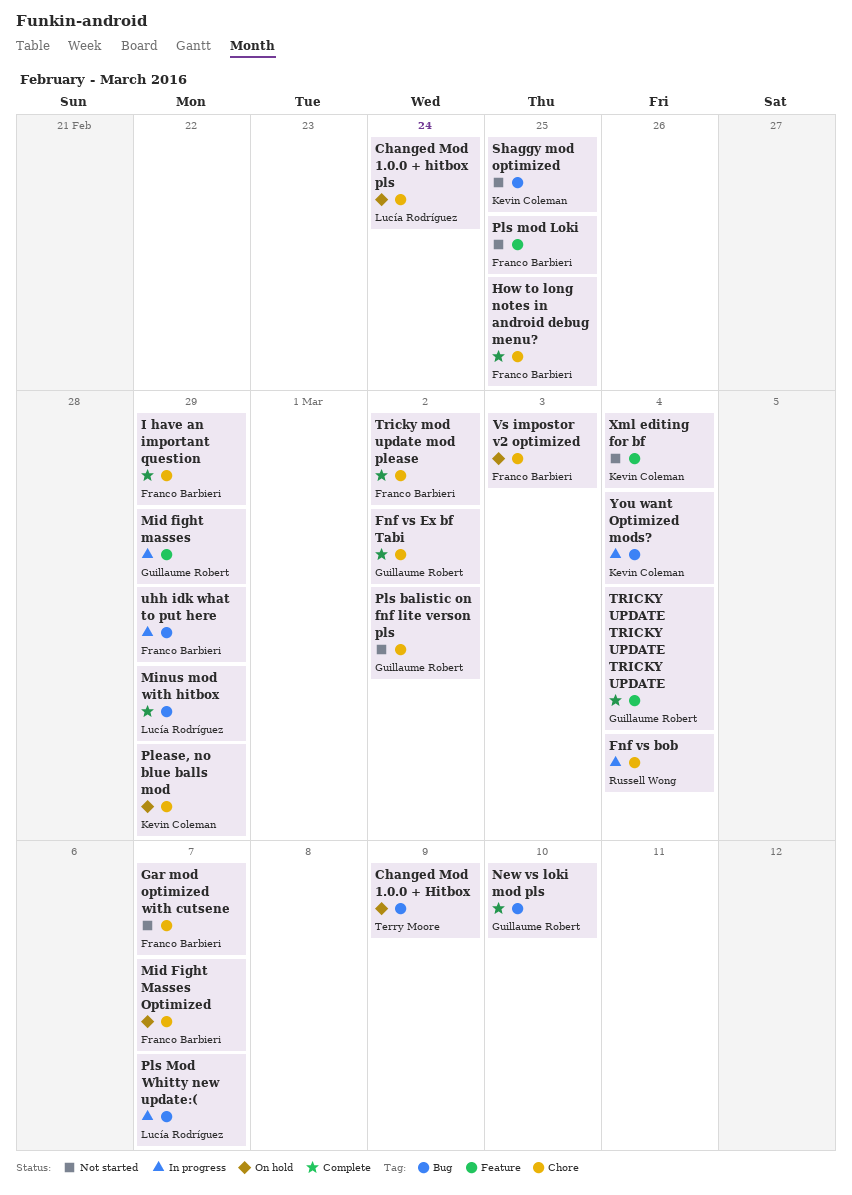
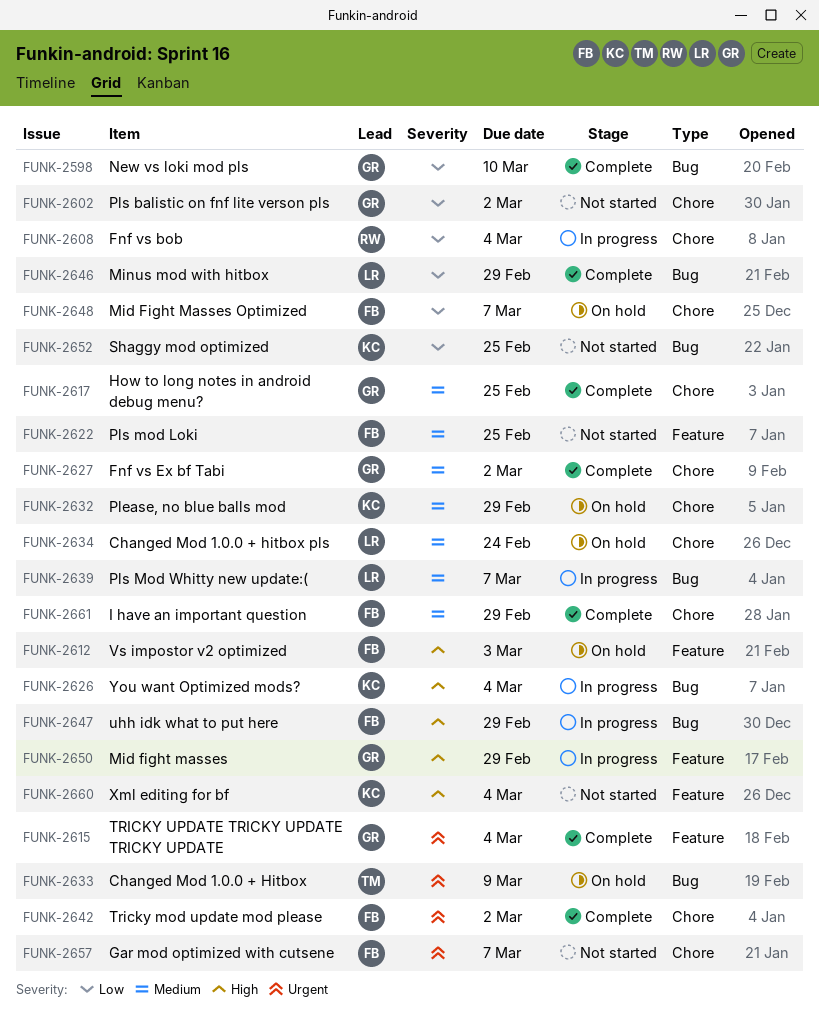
How to long notes in android debug menu?, owner: Franco Barbieri -> Guillaume Robert
Vs impostor v2 optimized, label: Chore -> Feature

